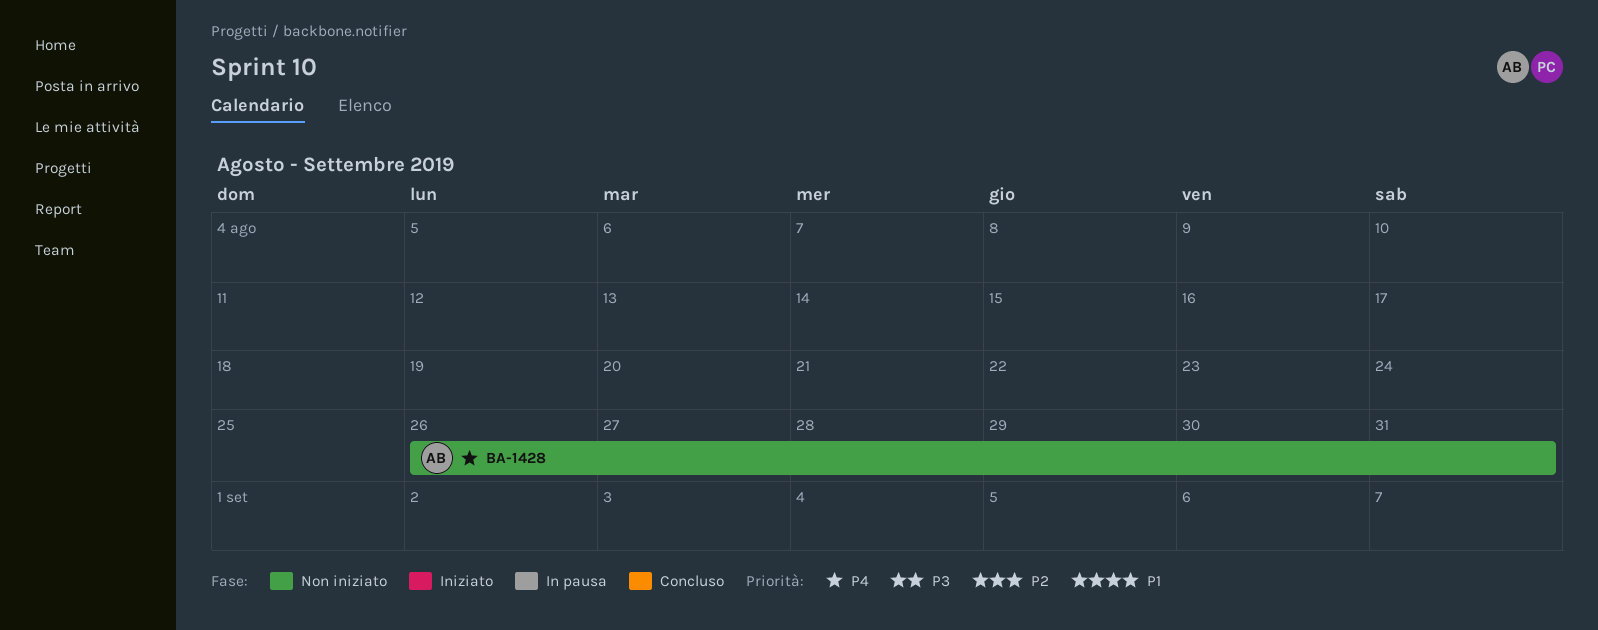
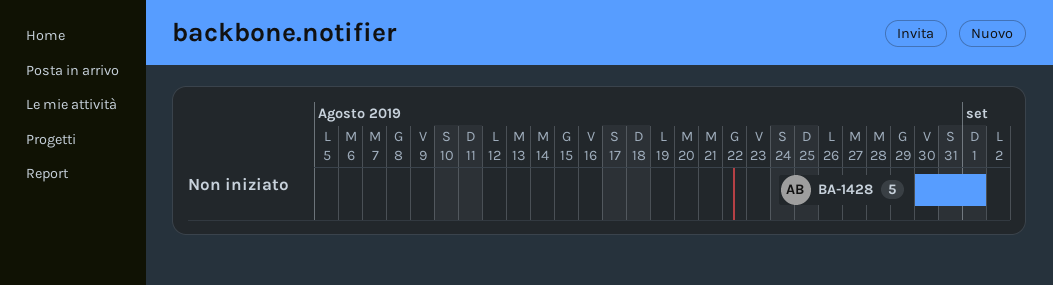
BA-1428, start: Aug 26 -> Aug 30
BA-1428, due: Aug 31 -> Sep 1

